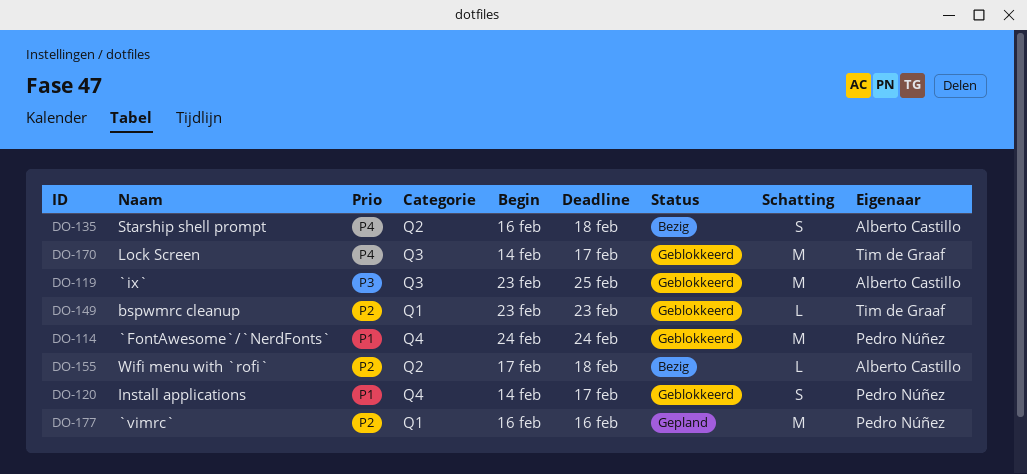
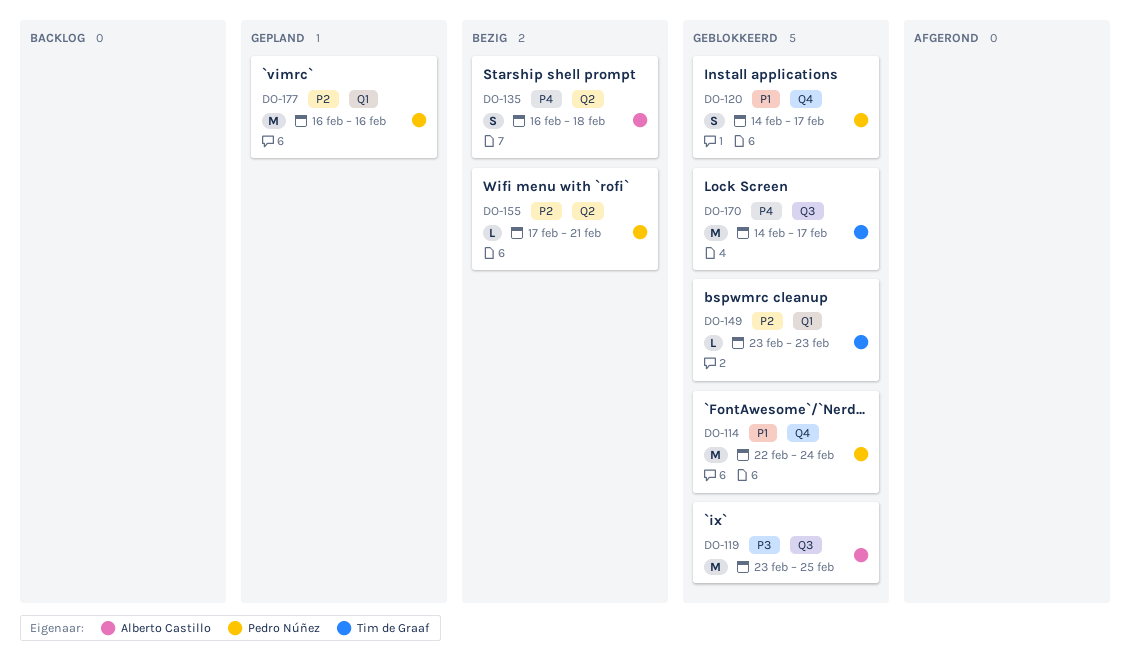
DO-114, start: Feb 24 -> Feb 22
DO-155, owner: Alberto Castillo -> Pedro Núñez
DO-155, due: Feb 18 -> Feb 21

